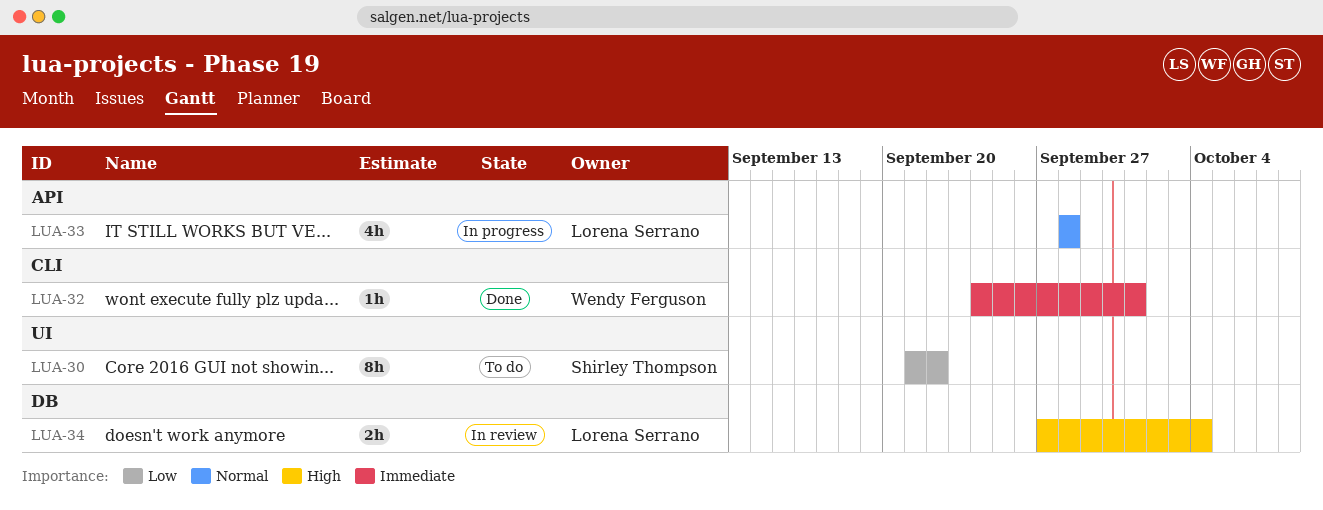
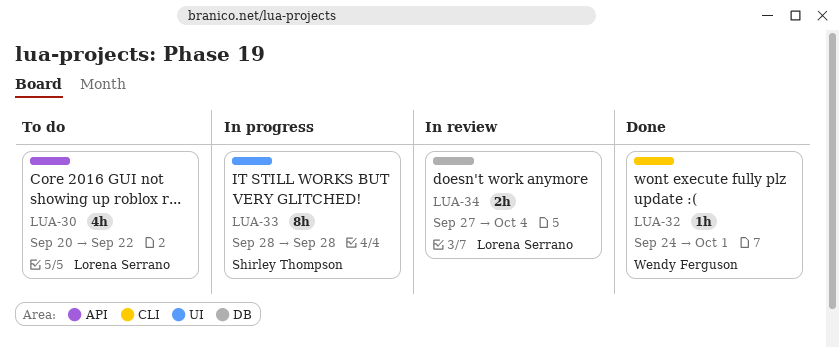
LUA-30, owner: Shirley Thompson -> Lorena Serrano
LUA-30, label: UI -> API
LUA-30, estimate: 8h -> 4h
LUA-30, start: Sep 21 -> Sep 20
LUA-33, owner: Lorena Serrano -> Shirley Thompson
LUA-33, label: API -> UI
LUA-33, estimate: 4h -> 8h

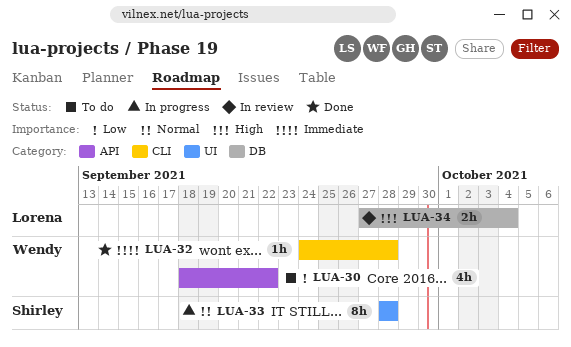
LUA-30, owner: Lorena Serrano -> Wendy Ferguson
LUA-30, start: Sep 20 -> Sep 18
LUA-32, due: Oct 1 -> Sep 28

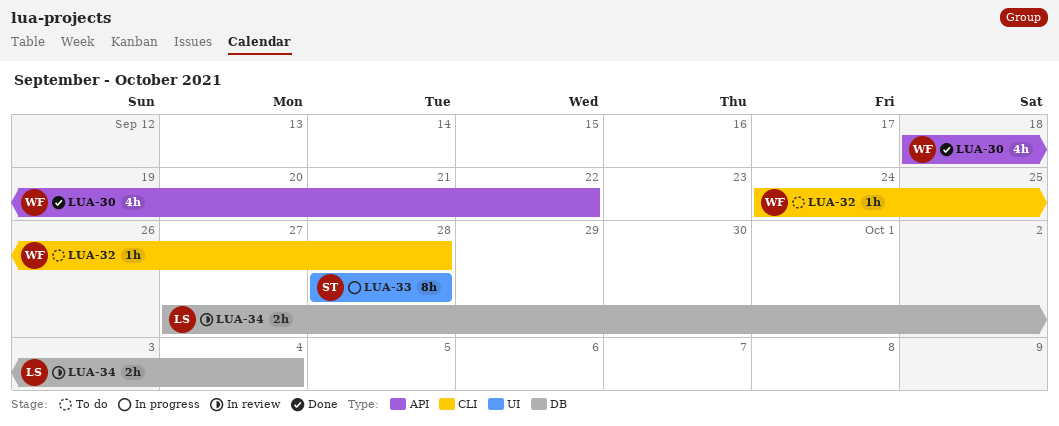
LUA-30, status: To do -> Done
LUA-32, status: Done -> To do

